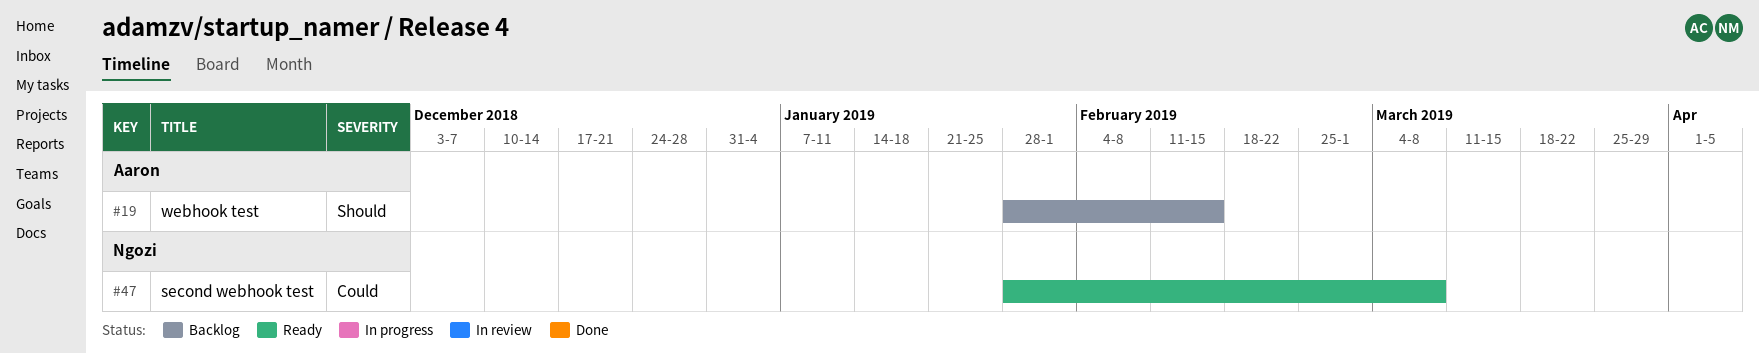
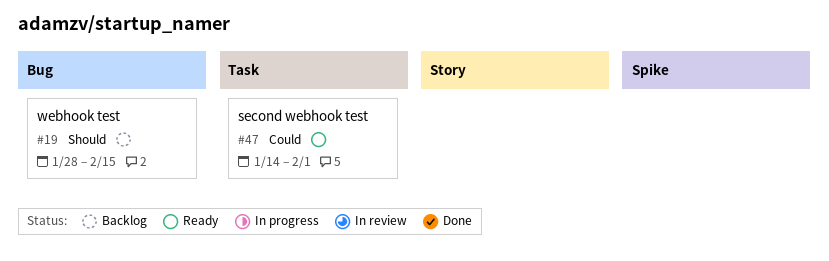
#47, start: Jan 28 -> Jan 14
#47, due: Mar 8 -> Feb 1

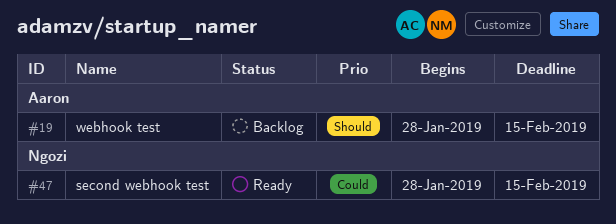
#47, start: Jan 14 -> Jan 28
#47, due: Feb 1 -> Feb 15

